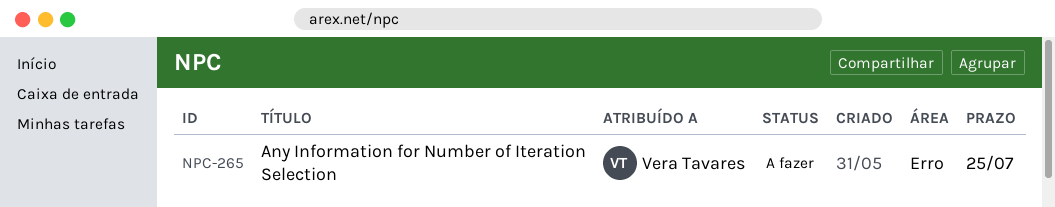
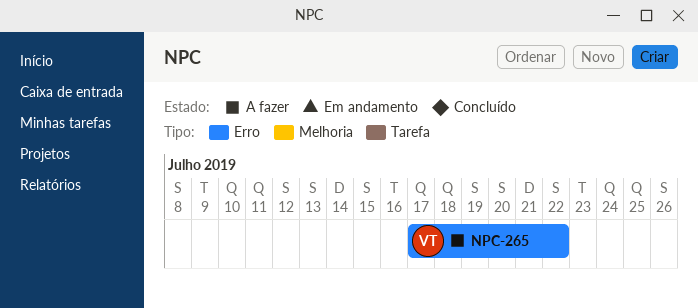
NPC-265, due: Jul 25 -> Jul 22

